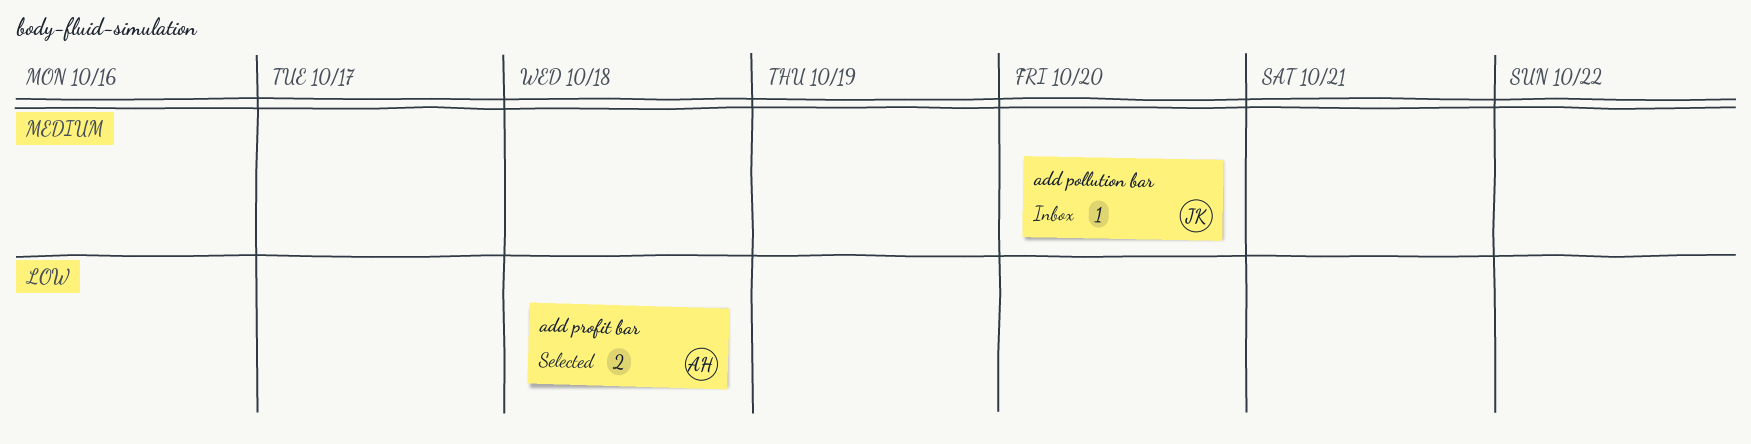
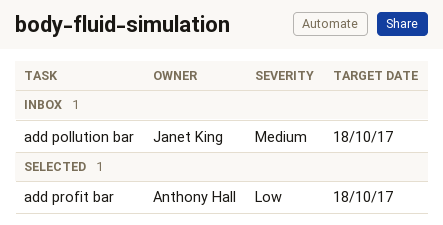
add pollution bar, due: Oct 20 -> Oct 18

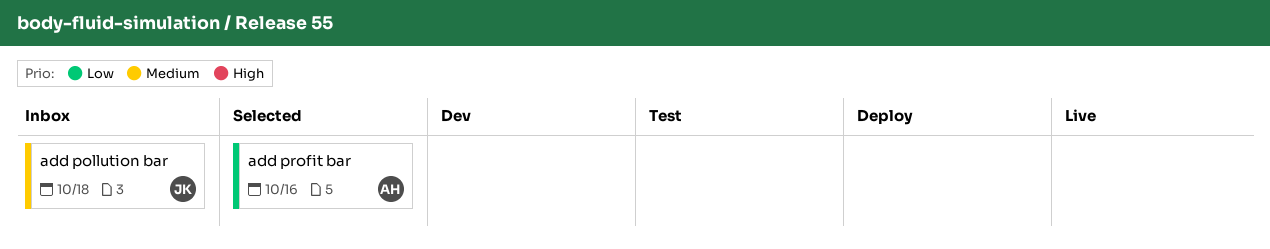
add profit bar, due: Oct 18 -> Oct 16

